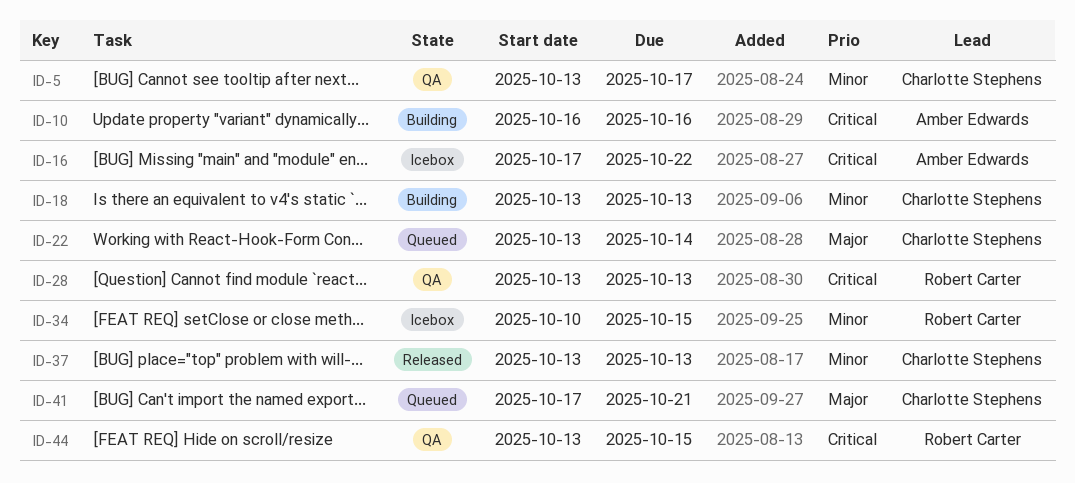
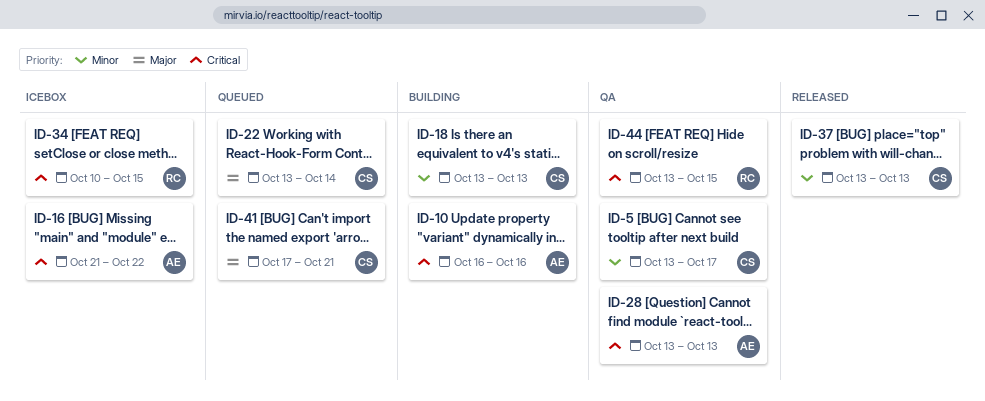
ID-16, start: Oct 17 -> Oct 21
ID-28, owner: Robert Carter -> Amber Edwards
ID-34, priority: Minor -> Critical

